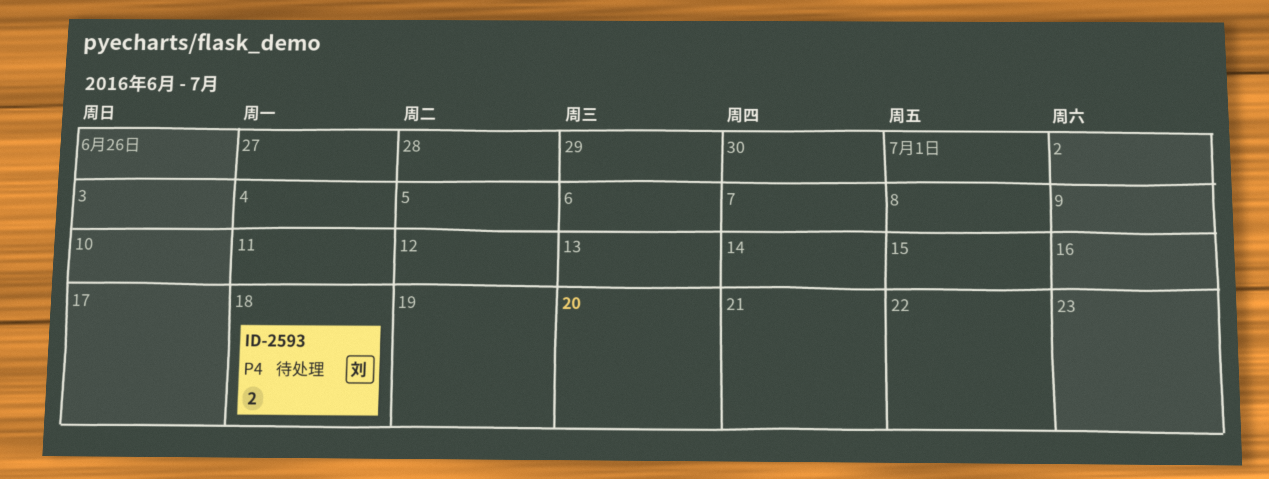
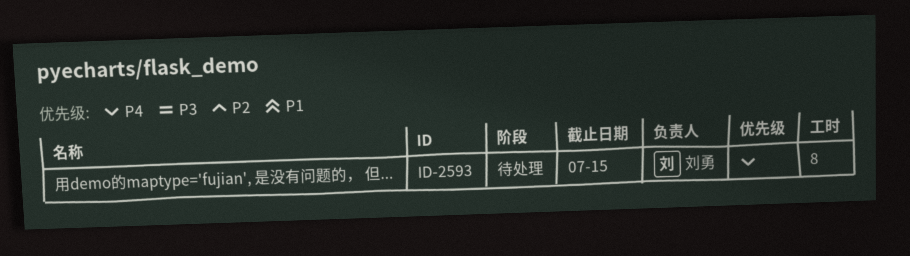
ID-2593, estimate: 2 -> 8
ID-2593, due: Jul 18 -> Jul 15

